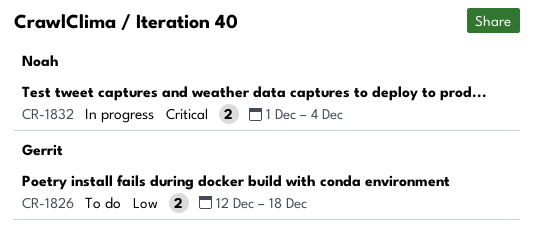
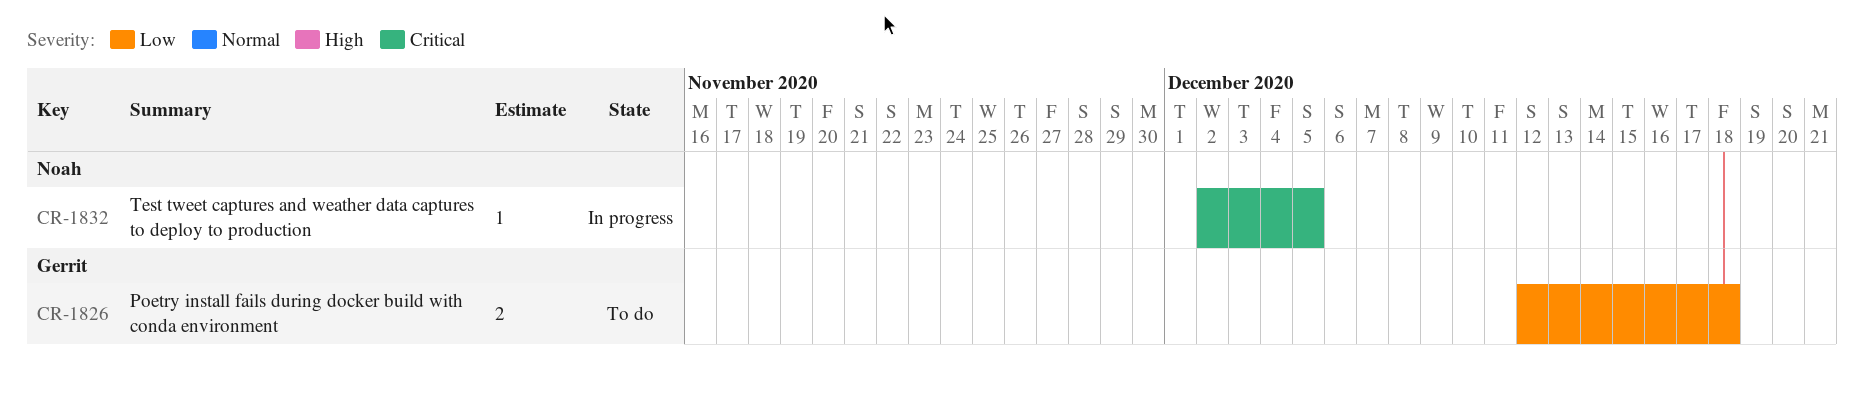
CR-1832, estimate: 2 -> 1
CR-1832, start: Dec 1 -> Dec 2
CR-1832, due: Dec 4 -> Dec 5

